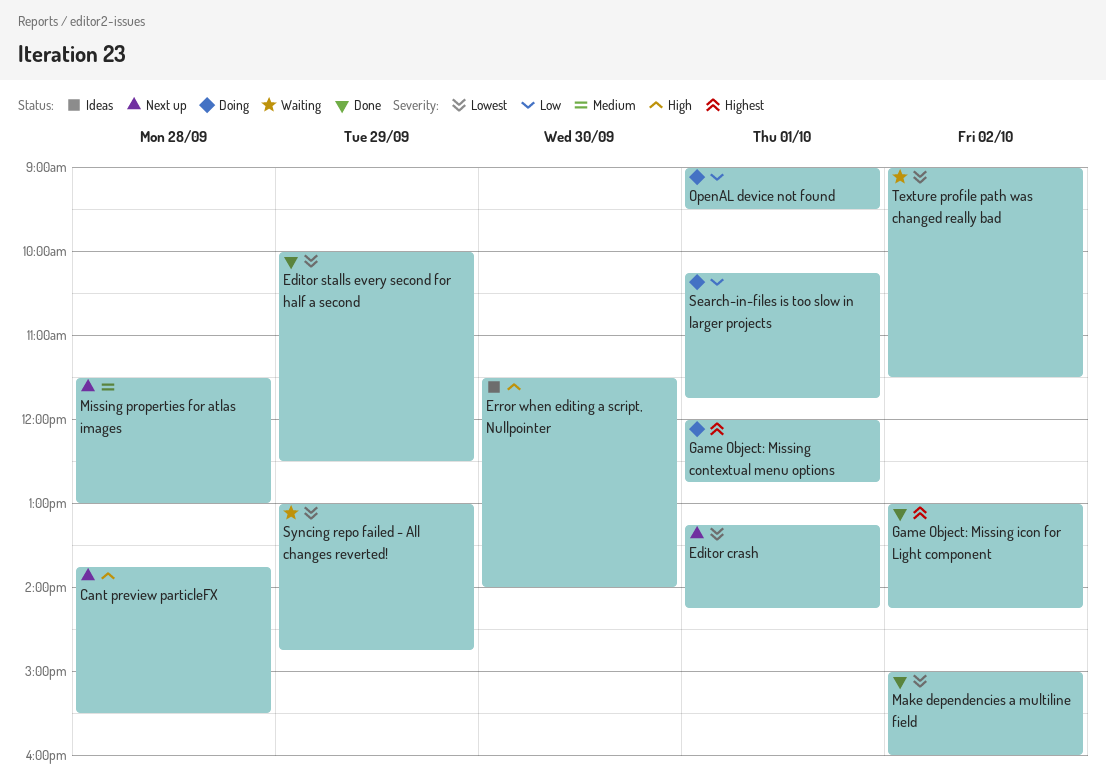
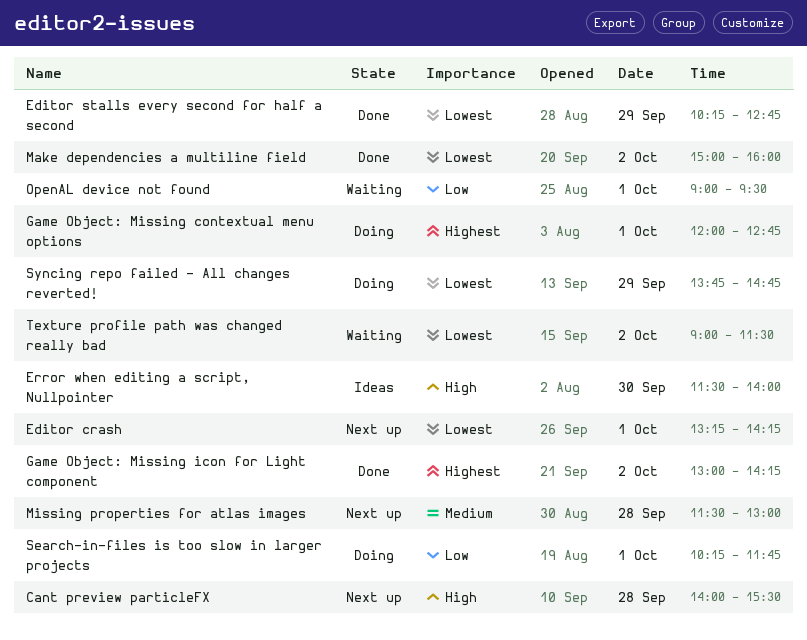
Cant preview particleFX, begins: 13:45 -> 14:00
Editor stalls every second for half a second, begins: 10:00 -> 10:15
Editor stalls every second for half a second, ends: 12:30 -> 12:45
OpenAL device not found, status: Doing -> Waiting
Syncing repo failed - All changes reverted!, status: Waiting -> Doing
Syncing repo failed - All changes reverted!, begins: 13:00 -> 13:45

